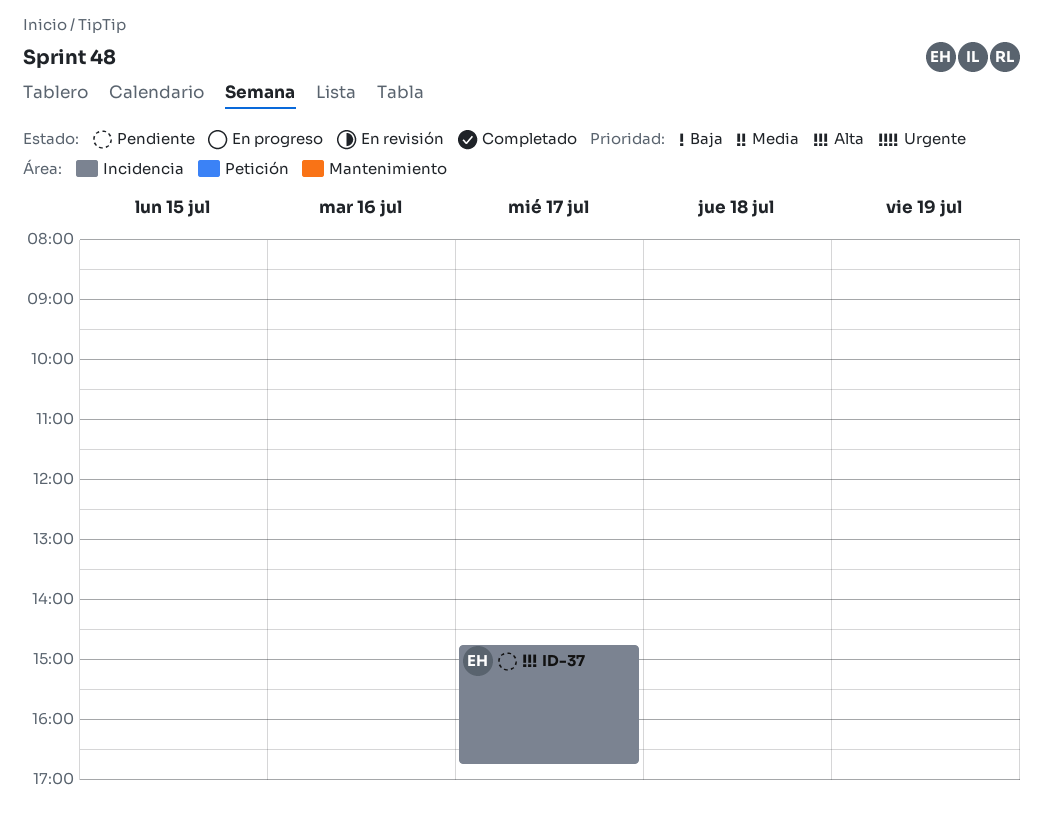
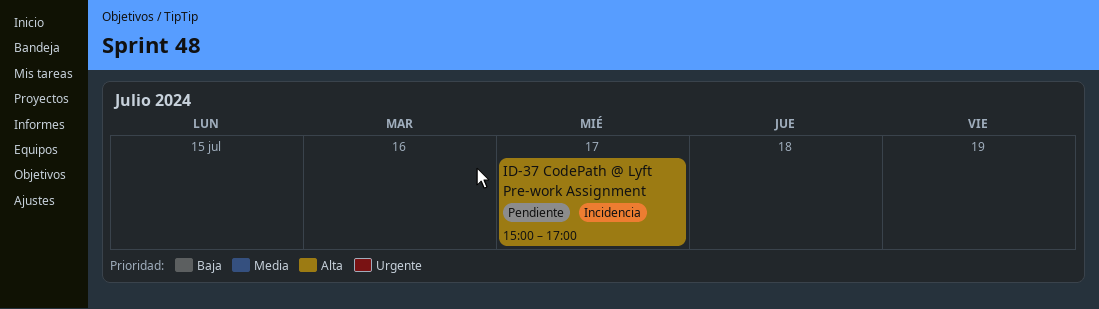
ID-37, begins: 14:45 -> 15:00
ID-37, ends: 16:45 -> 17:00

